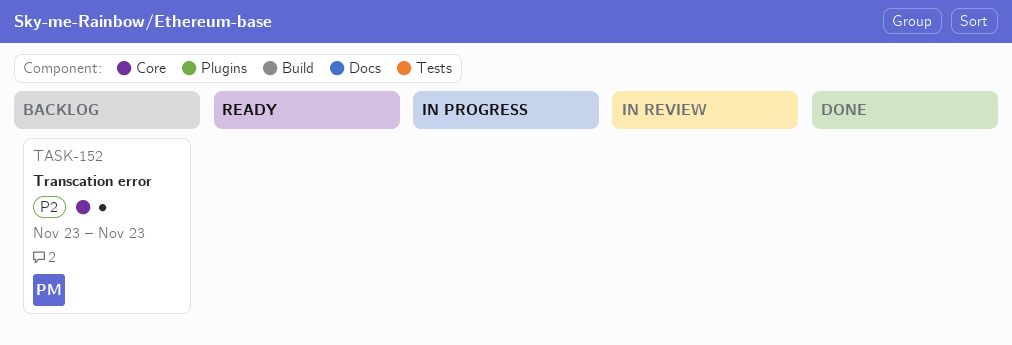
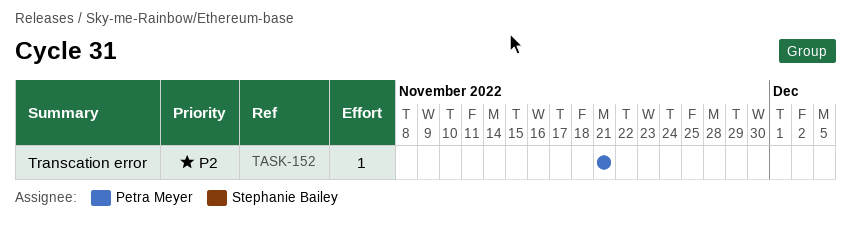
TASK-152, start: Nov 23 -> Nov 21
TASK-152, due: Nov 23 -> Nov 21

